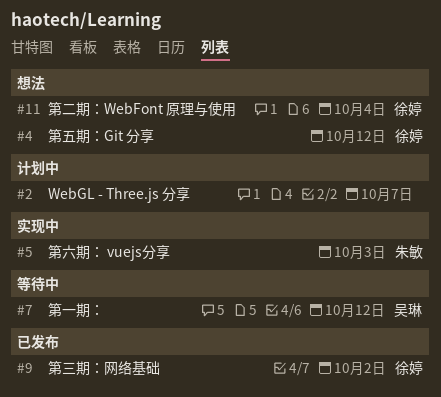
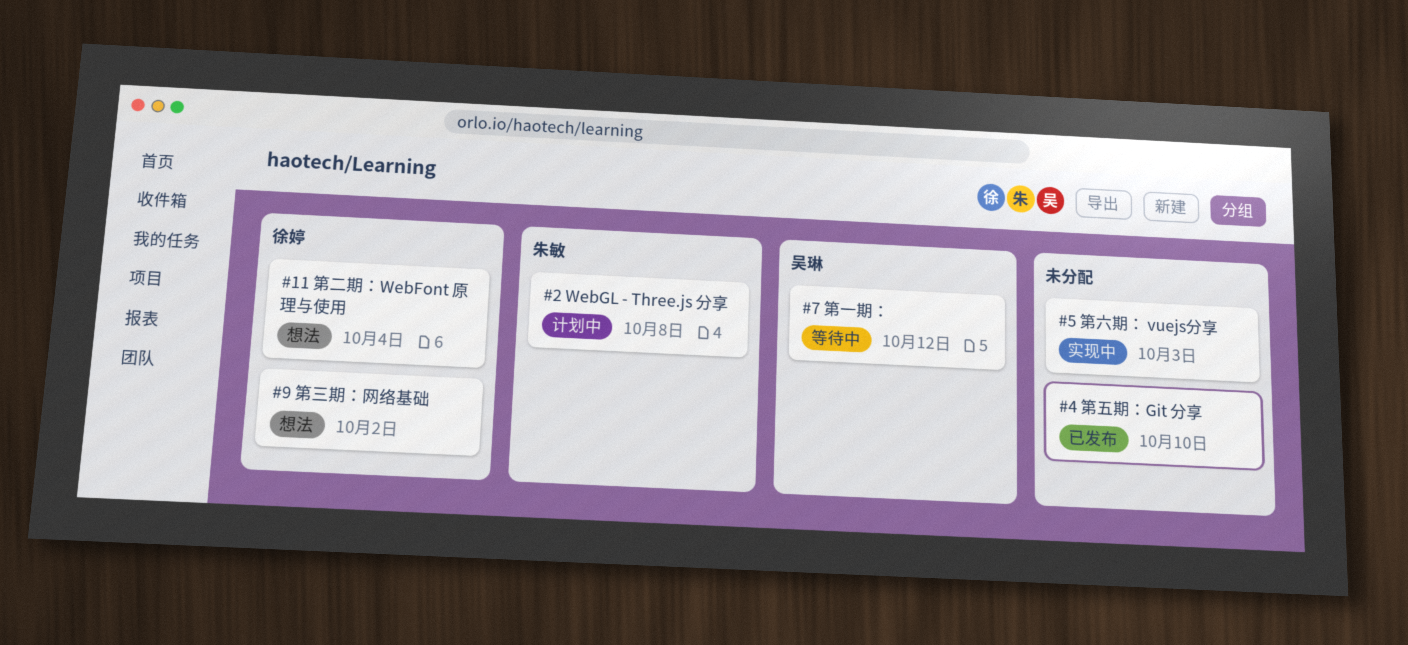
#2, owner: none -> 朱敏
#2, due: Oct 7 -> Oct 8
#4, status: 想法 -> 已发布
#4, owner: 徐婷 -> none
#4, due: Oct 12 -> Oct 10
#5, owner: 朱敏 -> none
#9, status: 已发布 -> 想法

